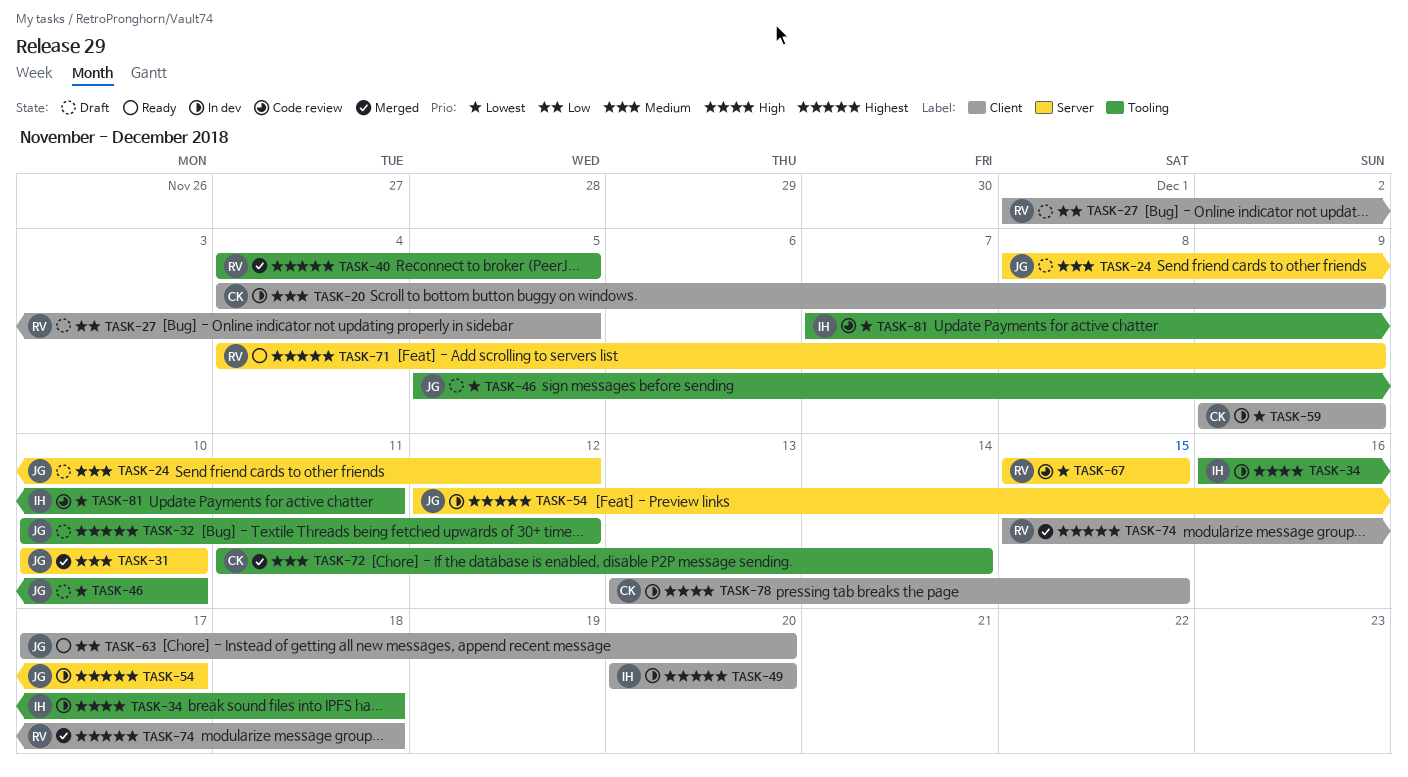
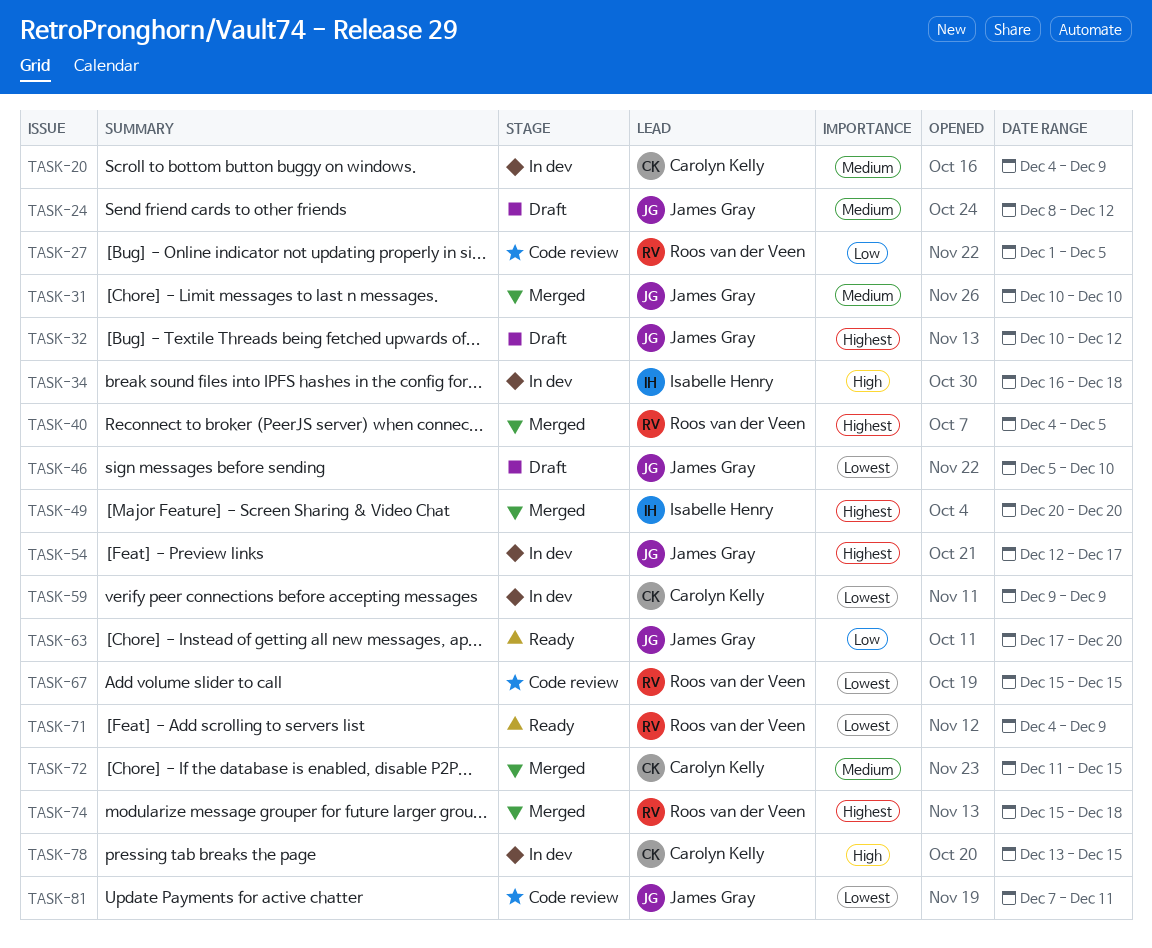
TASK-27, status: Draft -> Code review
TASK-49, status: In dev -> Merged
TASK-71, priority: Highest -> Lowest
TASK-72, due: Dec 14 -> Dec 15
TASK-81, owner: Isabelle Henry -> James Gray

